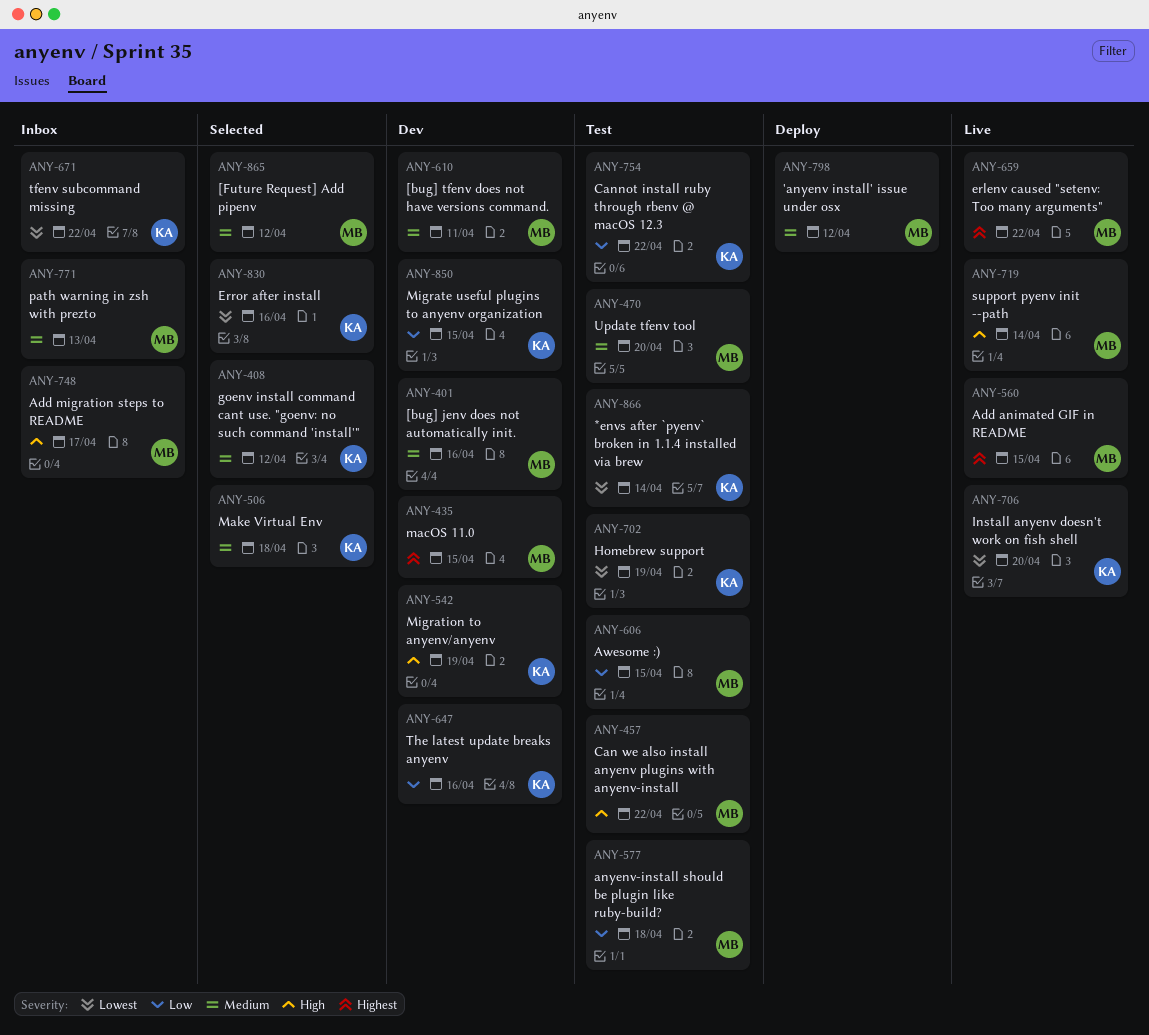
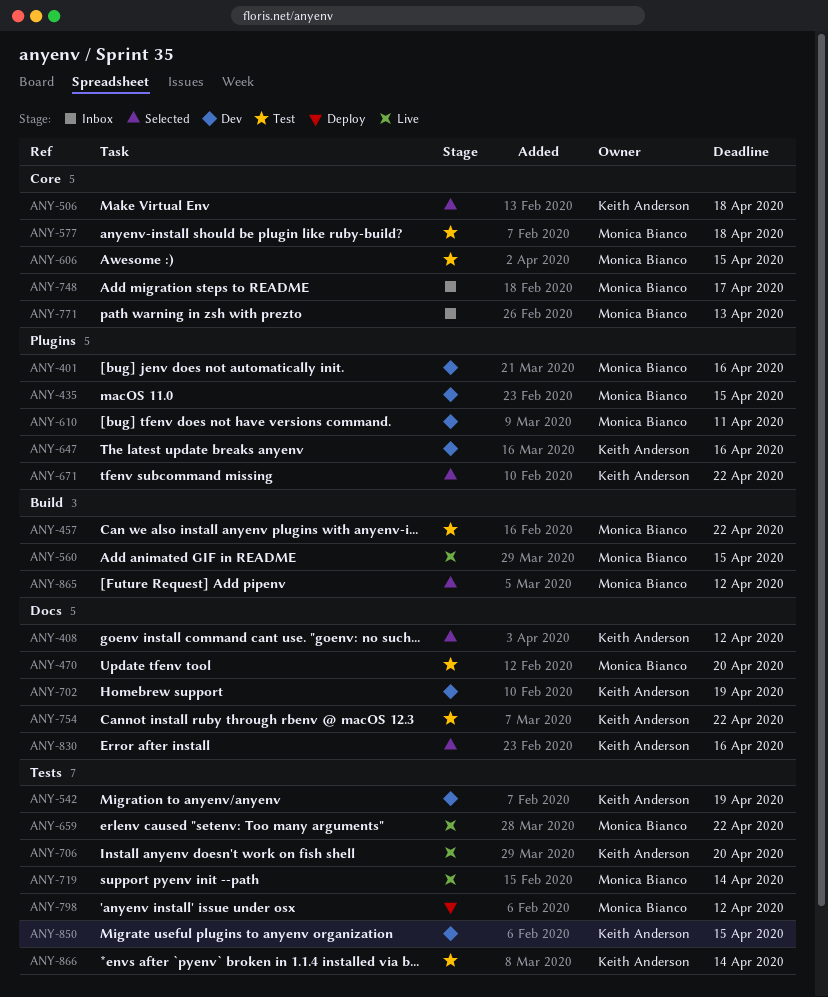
ANY-671, status: Inbox -> Selected
ANY-702, status: Test -> Dev

